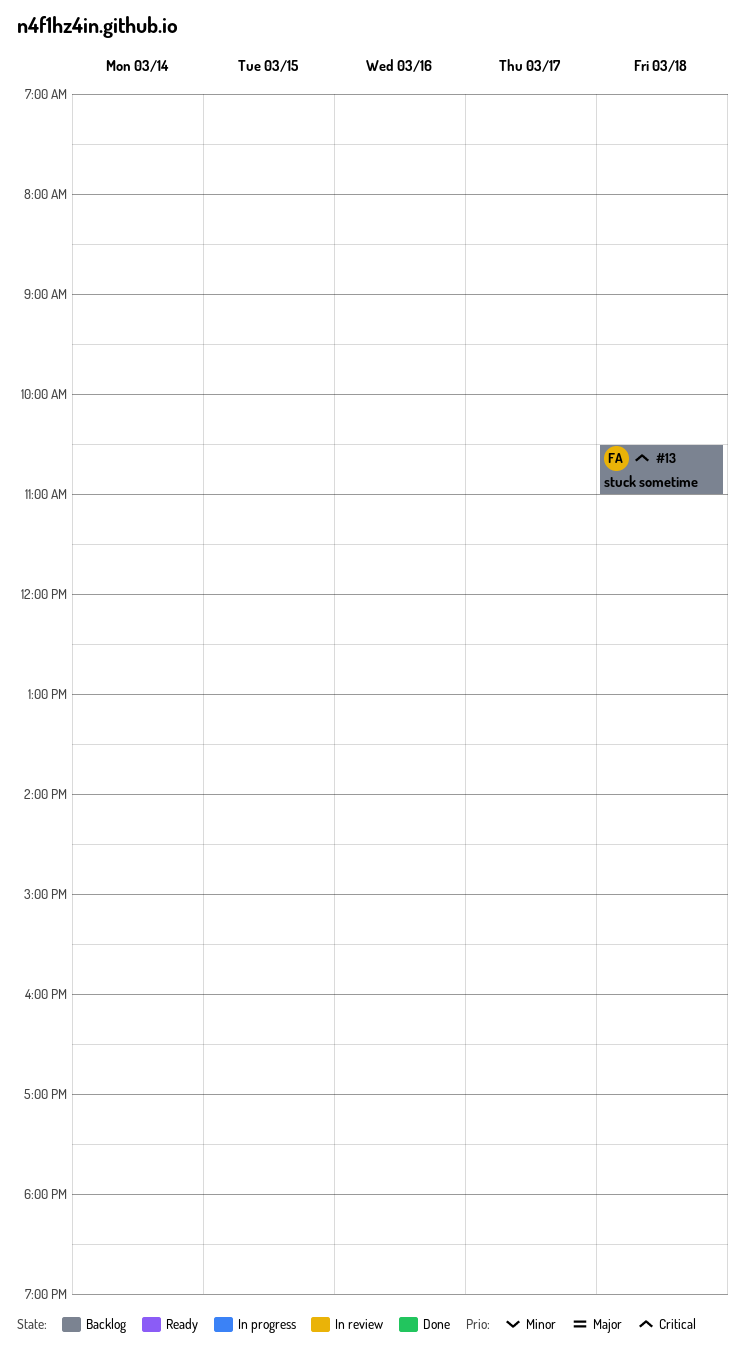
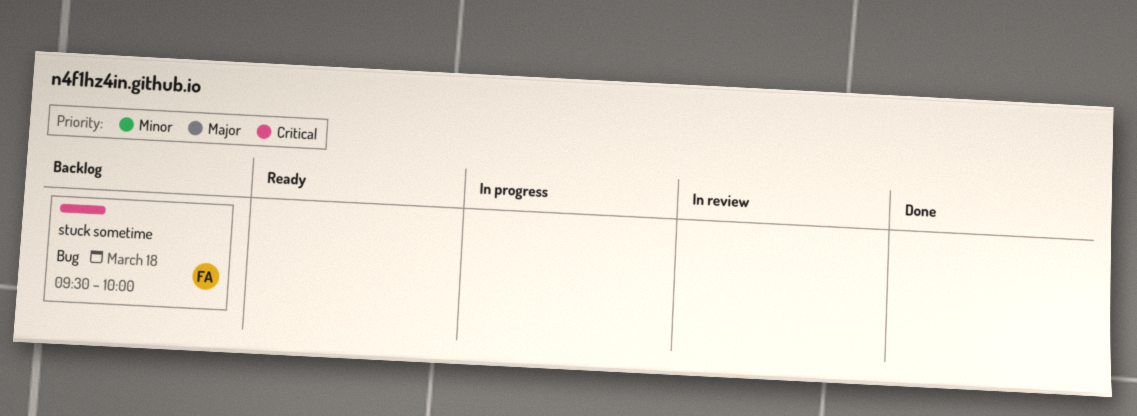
stuck sometime, begins: 10:30 -> 09:30
stuck sometime, ends: 11:00 -> 10:00

